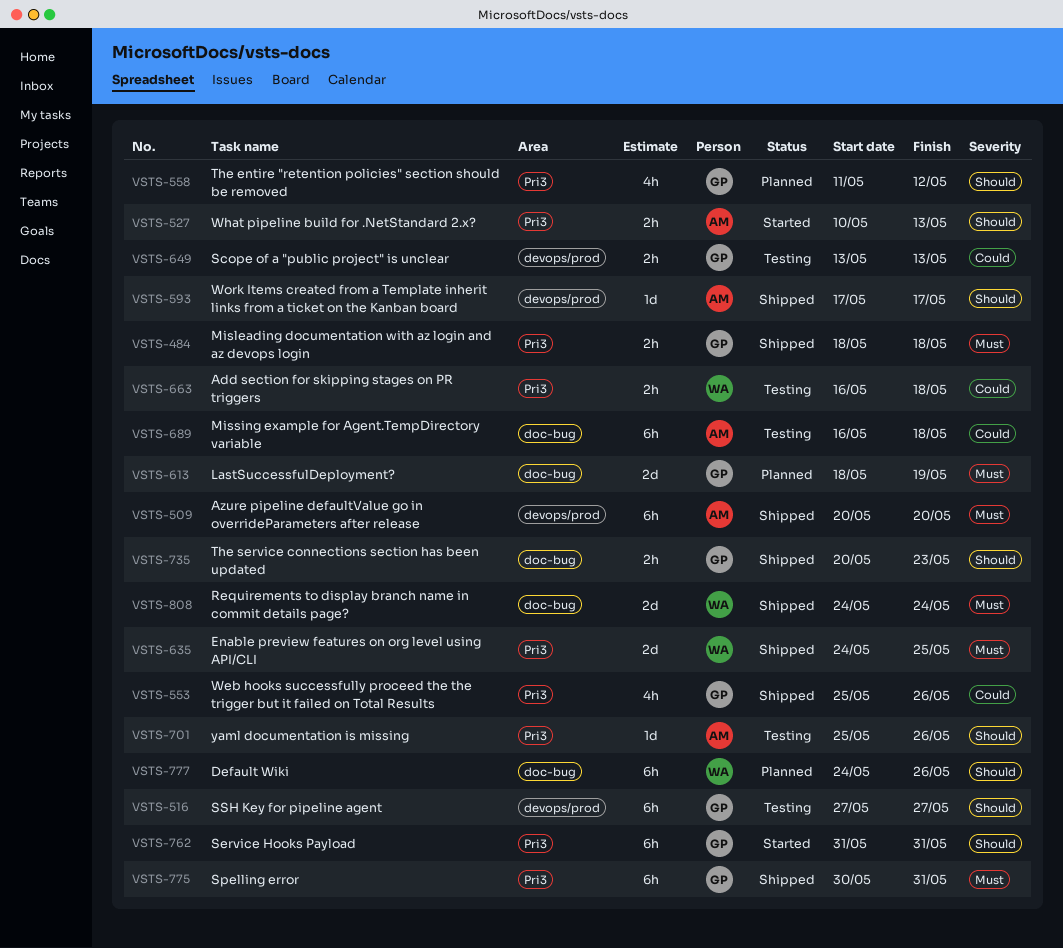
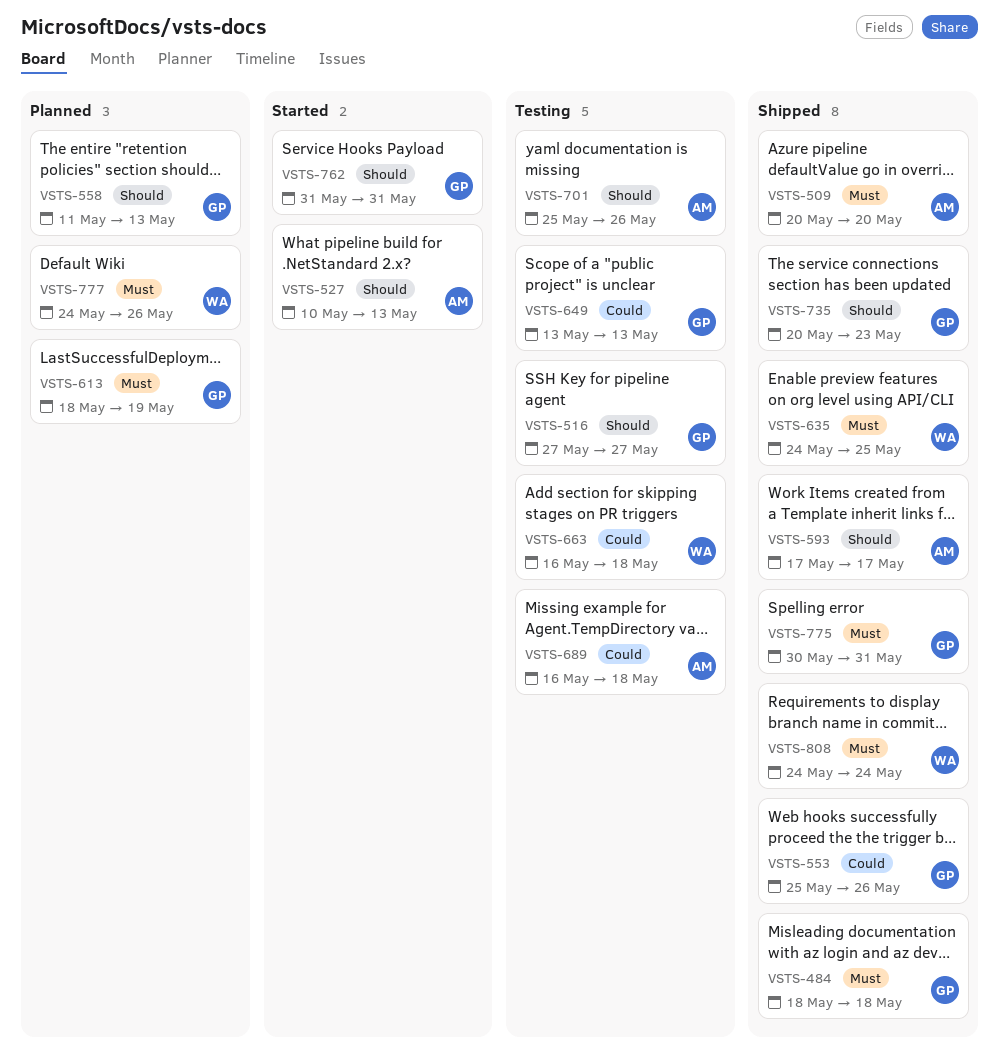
VSTS-558, due: May 12 -> May 13
VSTS-777, priority: Should -> Must

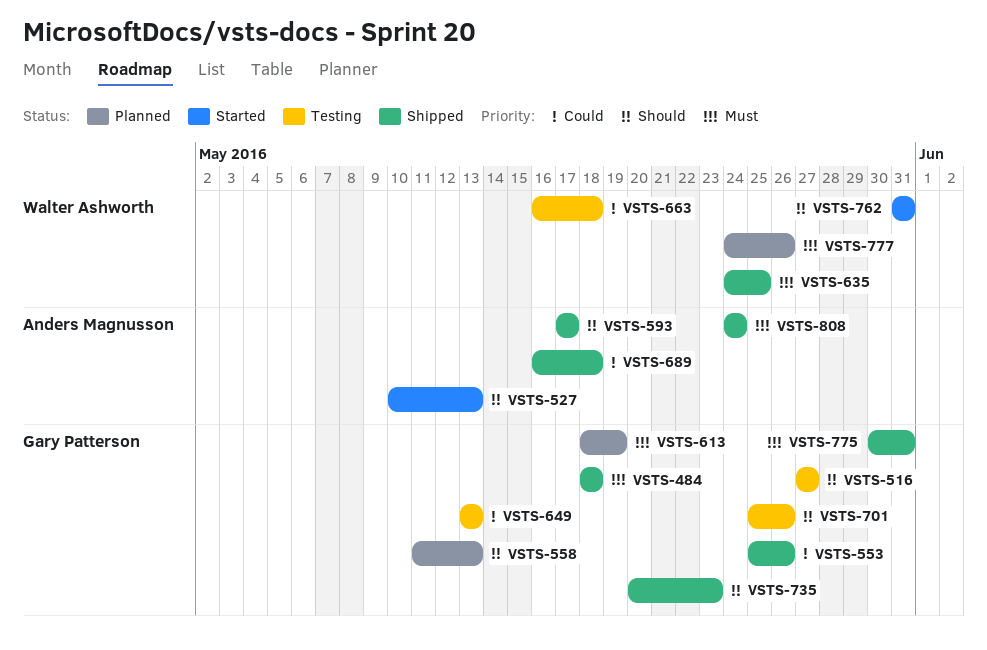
VSTS-509: present -> none
VSTS-689, status: Testing -> Shipped
VSTS-701, owner: Anders Magnusson -> Gary Patterson
VSTS-762, owner: Gary Patterson -> Walter Ashworth
VSTS-808, owner: Walter Ashworth -> Anders Magnusson

